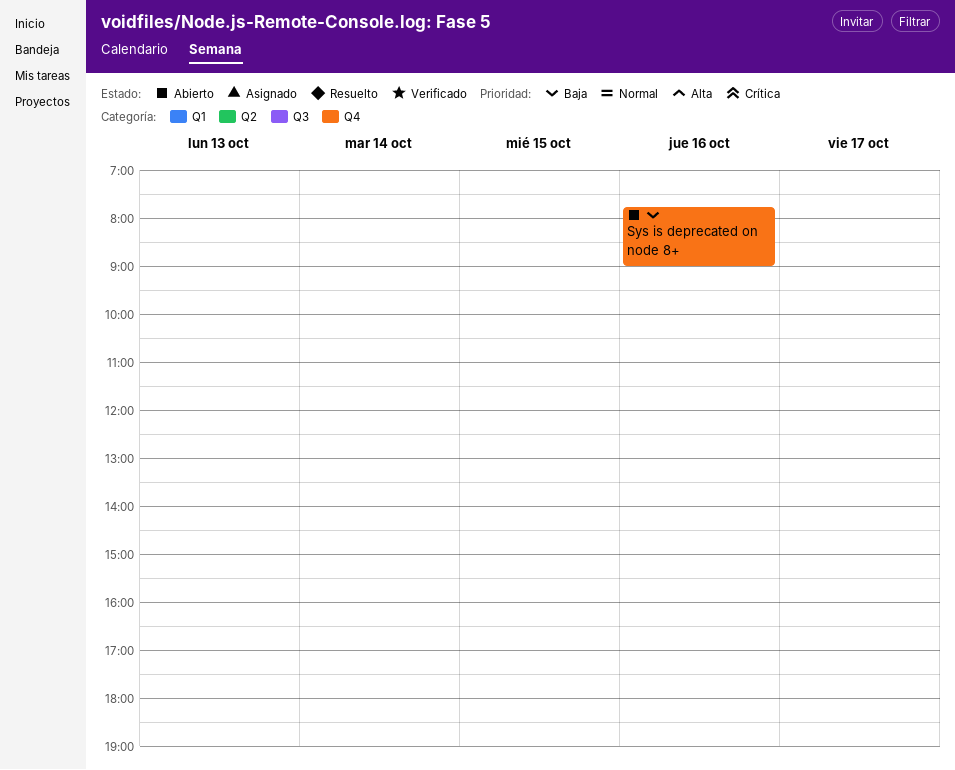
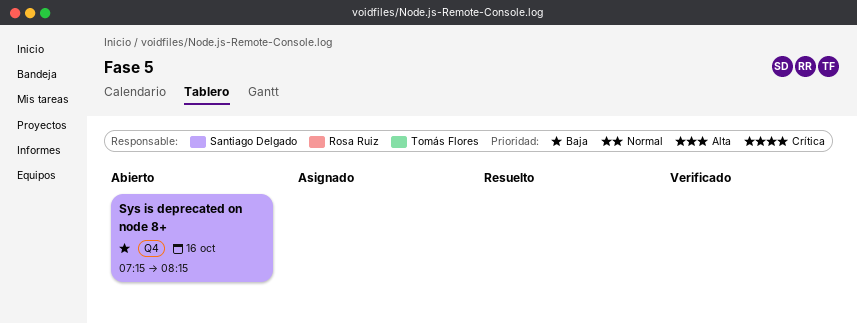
Sys is deprecated on node 8+, begins: 07:45 -> 07:15
Sys is deprecated on node 8+, ends: 09:00 -> 08:15

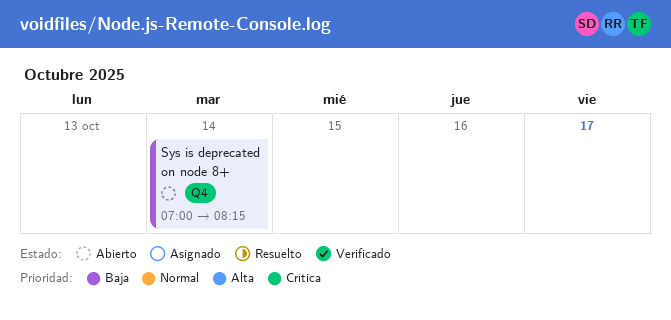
Sys is deprecated on node 8+, day: Oct 16 -> Oct 14
Sys is deprecated on node 8+, begins: 07:15 -> 07:00

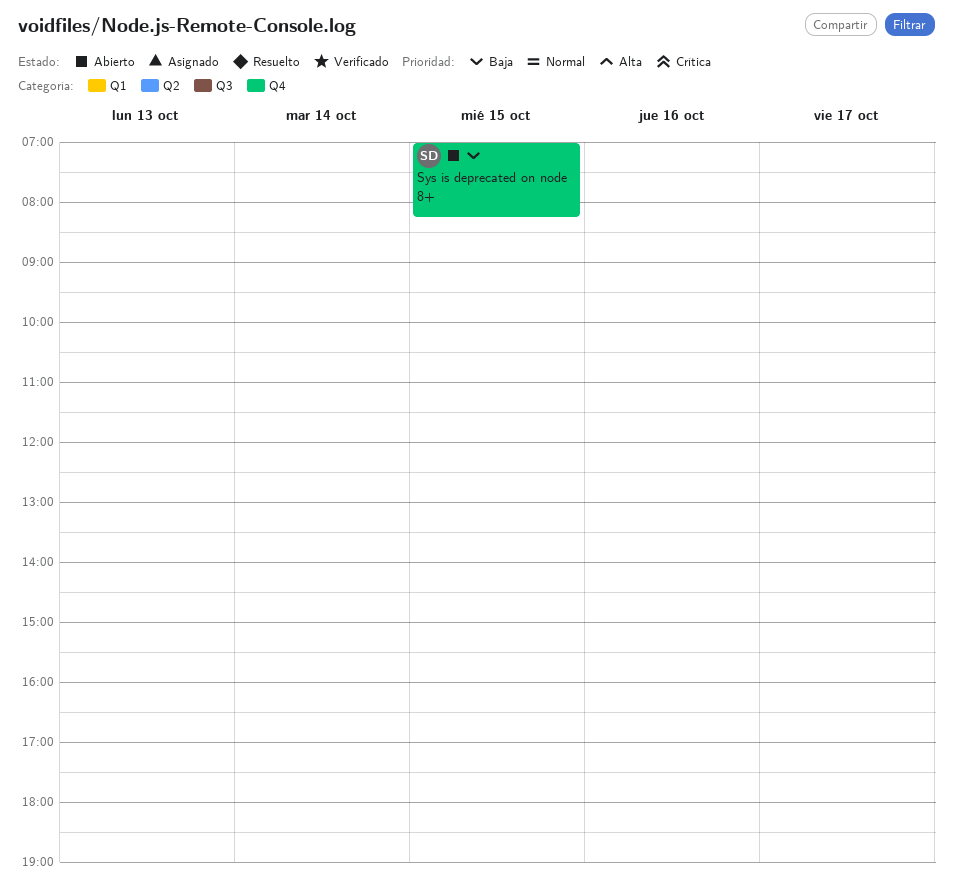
Sys is deprecated on node 8+, day: Oct 14 -> Oct 15

